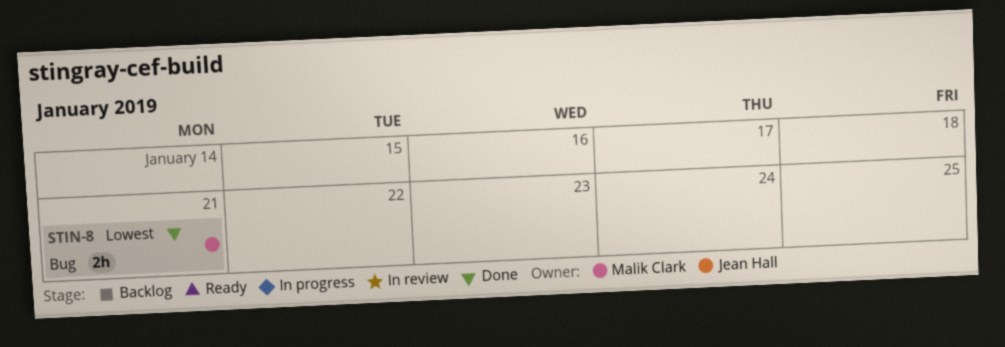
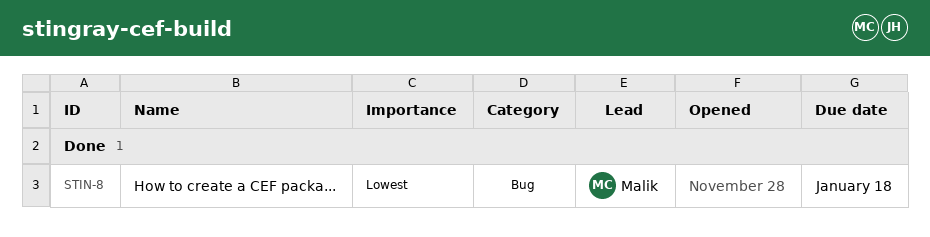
STIN-8, due: Jan 21 -> Jan 18

